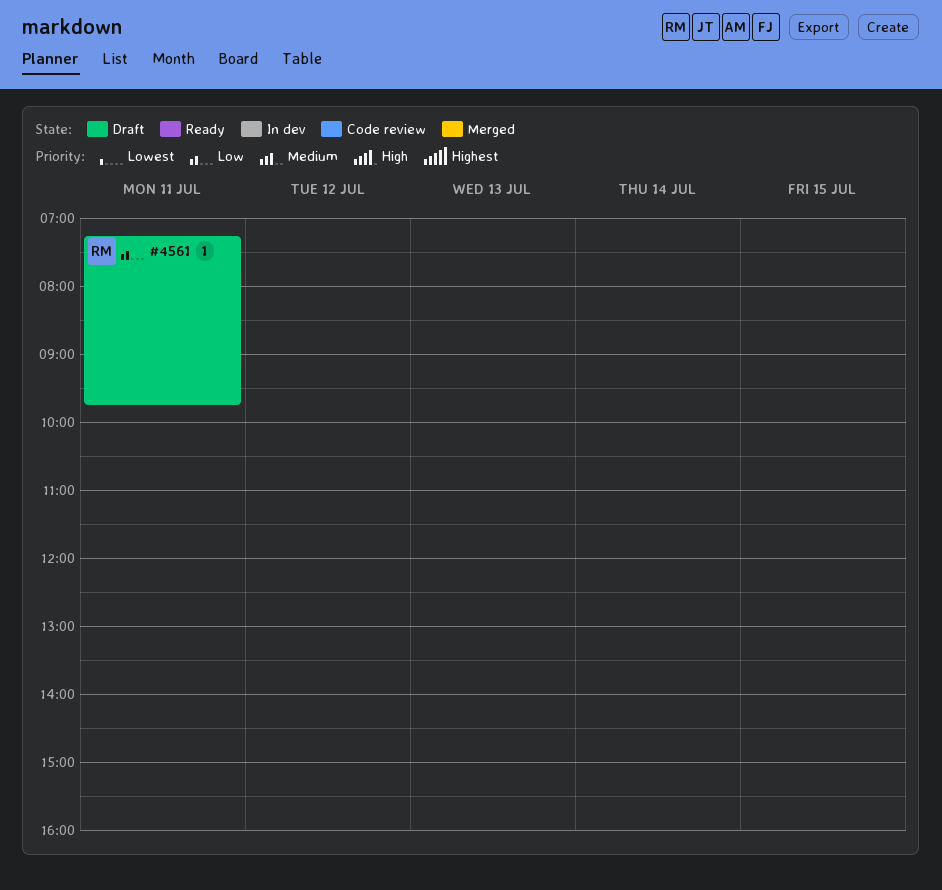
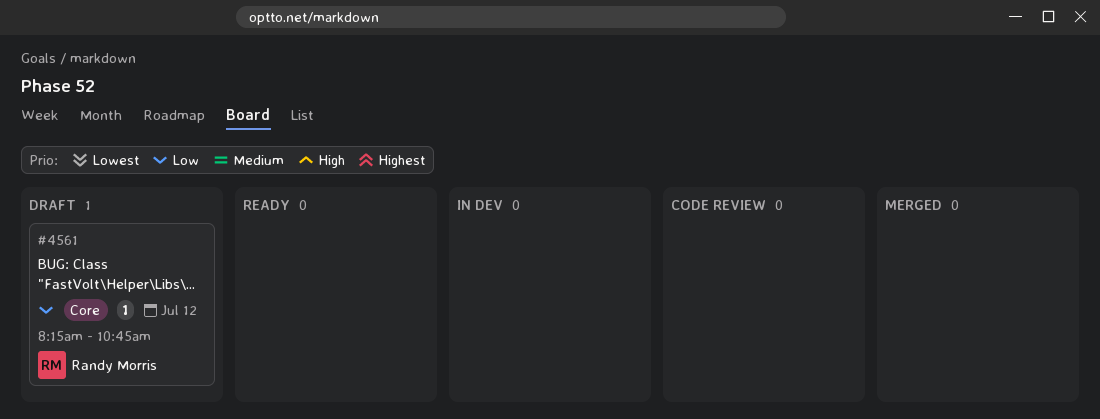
#4561, day: Jul 11 -> Jul 12
#4561, begins: 07:15 -> 08:15
#4561, ends: 09:45 -> 10:45

